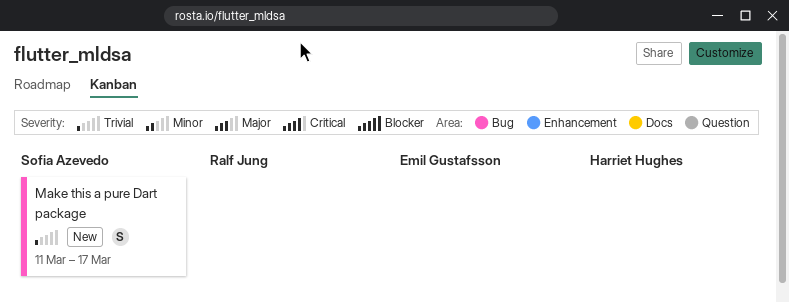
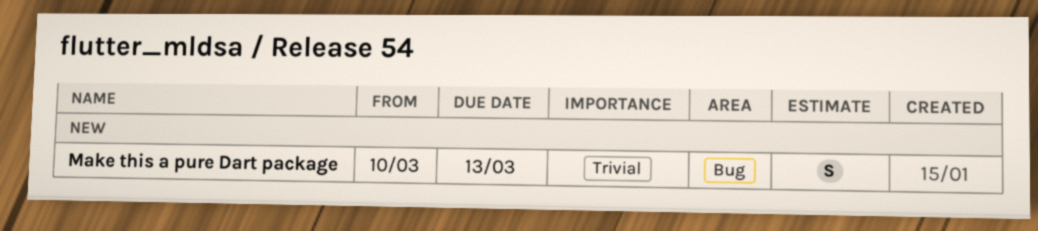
Make this a pure Dart package, start: Mar 11 -> Mar 10
Make this a pure Dart package, due: Mar 17 -> Mar 13

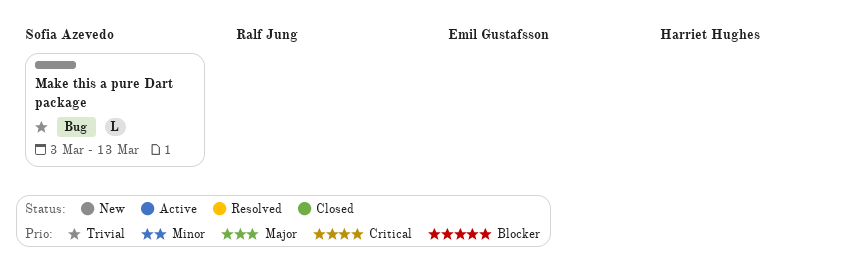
Make this a pure Dart package, estimate: S -> L
Make this a pure Dart package, start: Mar 10 -> Mar 3

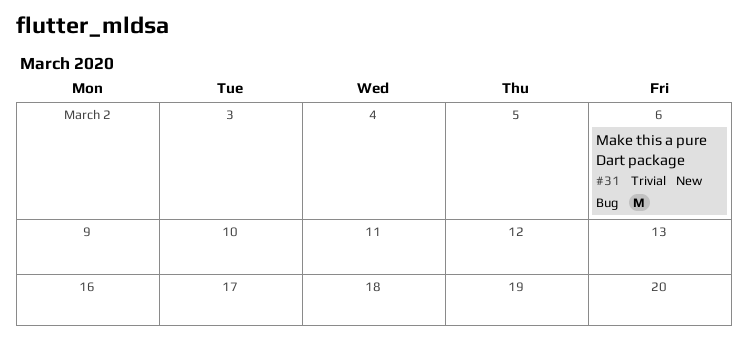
Make this a pure Dart package, estimate: L -> M
Make this a pure Dart package, due: Mar 13 -> Mar 6

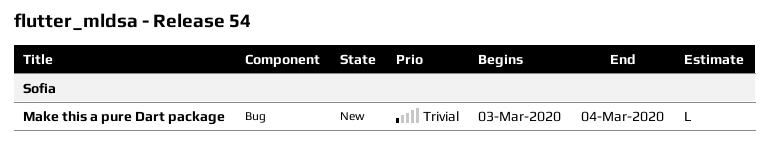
Make this a pure Dart package, estimate: M -> L
Make this a pure Dart package, due: Mar 6 -> Mar 4

